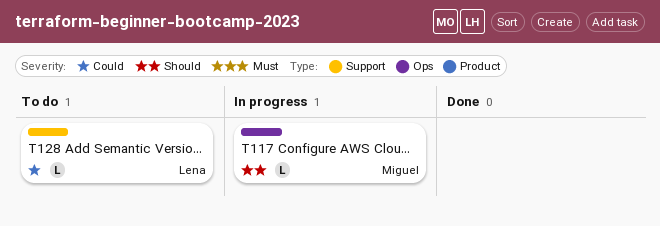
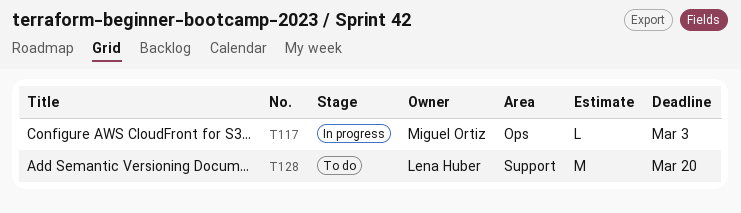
T128, estimate: L -> M

